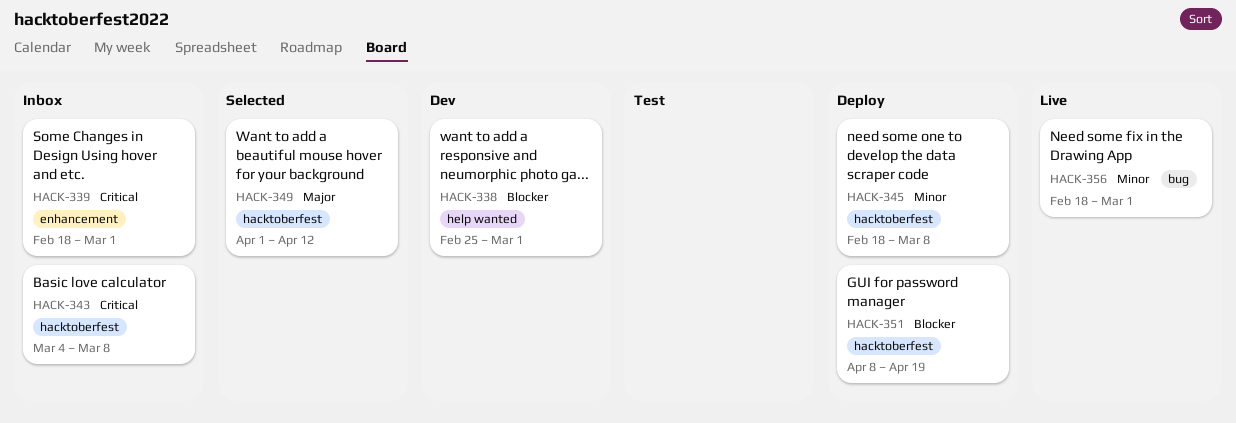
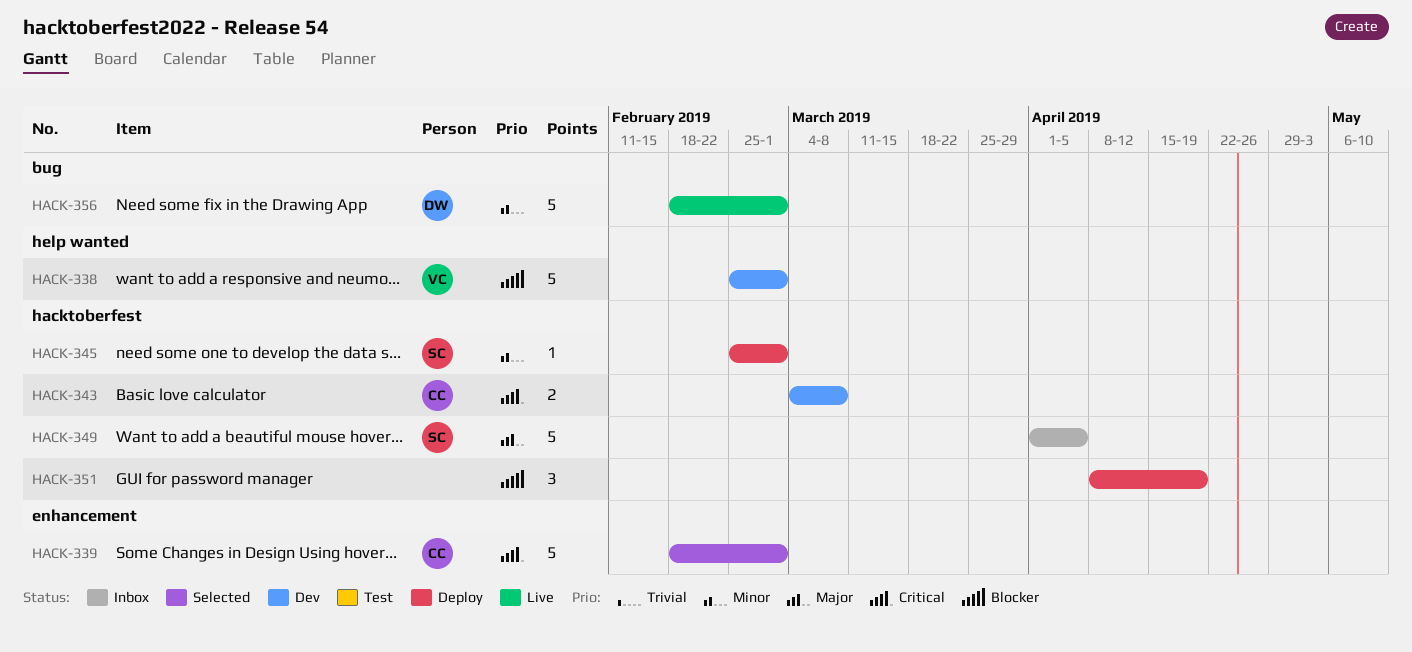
HACK-339, status: Inbox -> Selected
HACK-343, status: Inbox -> Dev
HACK-345, start: Feb 18 -> Feb 25
HACK-345, due: Mar 8 -> Mar 1
HACK-349, status: Selected -> Inbox
HACK-349, due: Apr 12 -> Apr 5

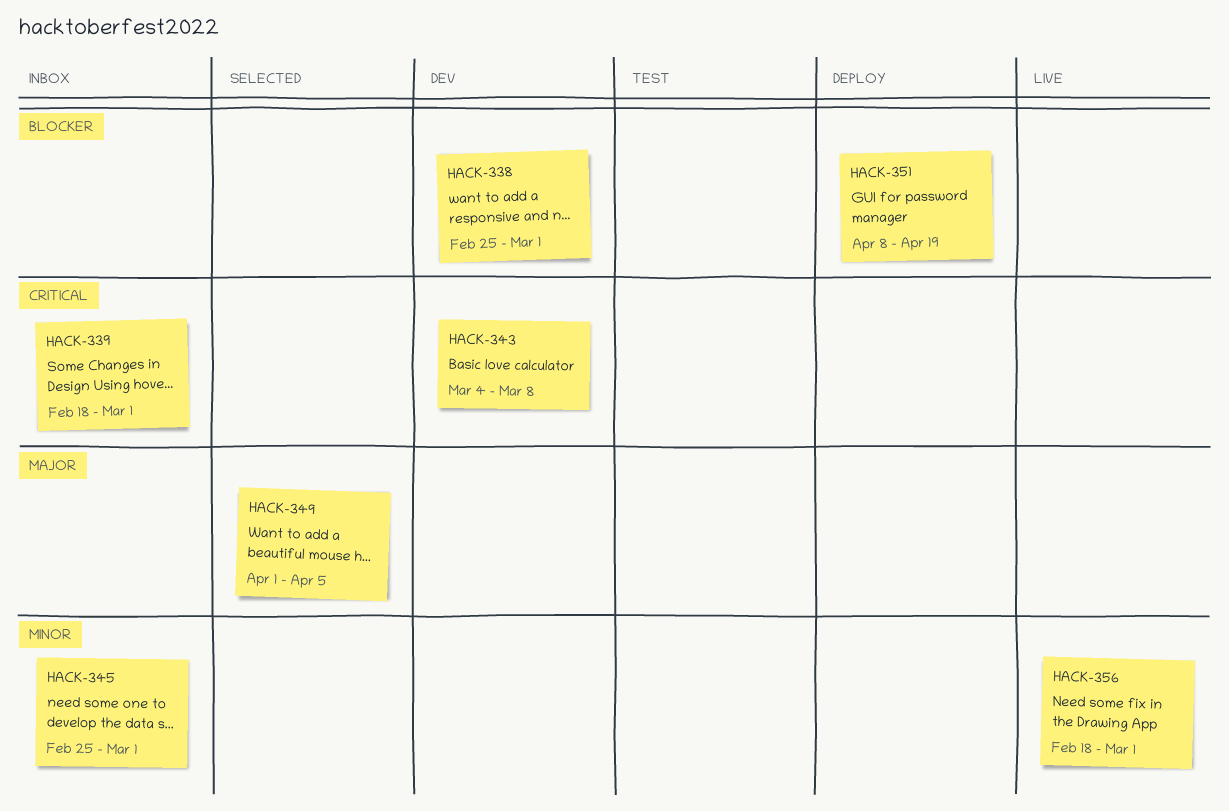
HACK-339, status: Selected -> Inbox
HACK-345, status: Deploy -> Inbox
HACK-349, status: Inbox -> Selected

